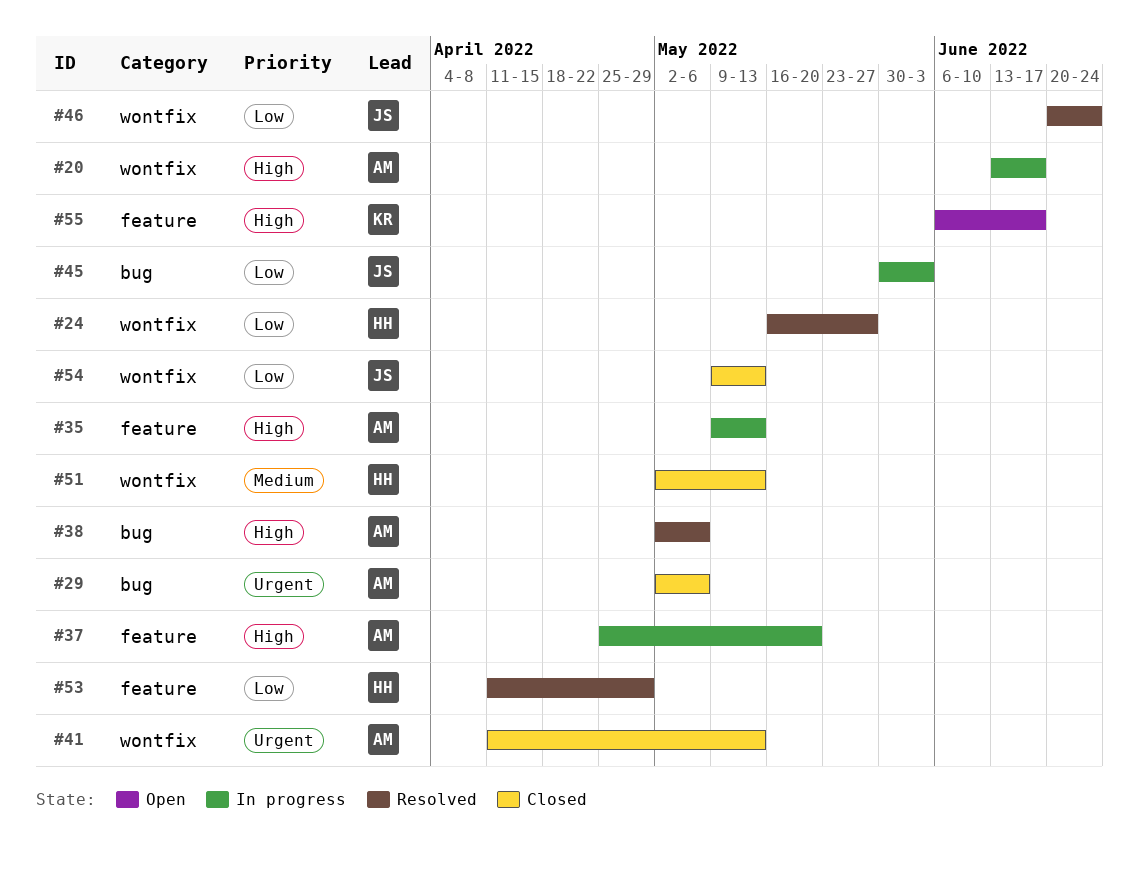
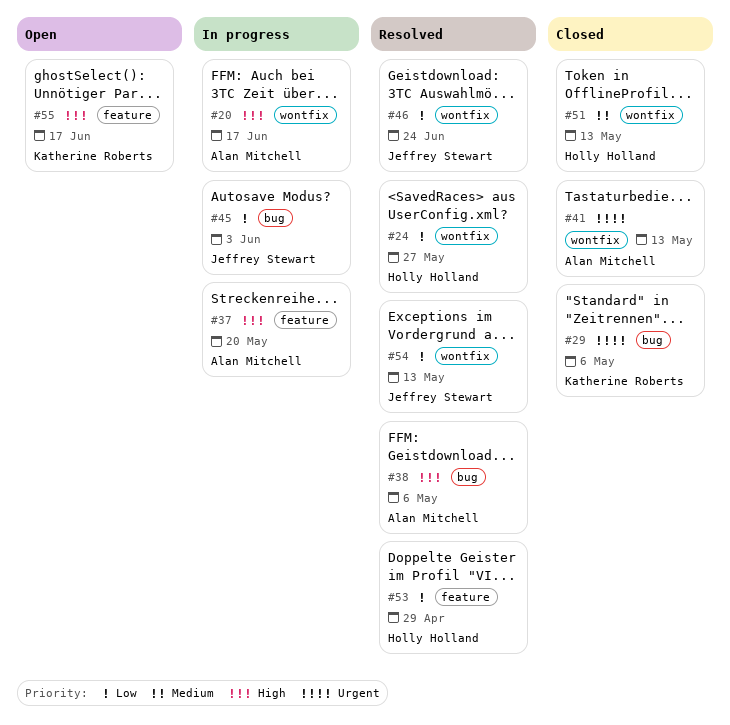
#29, owner: Alan Mitchell -> Katherine Roberts
#35: present -> none
#54, status: Closed -> Resolved

